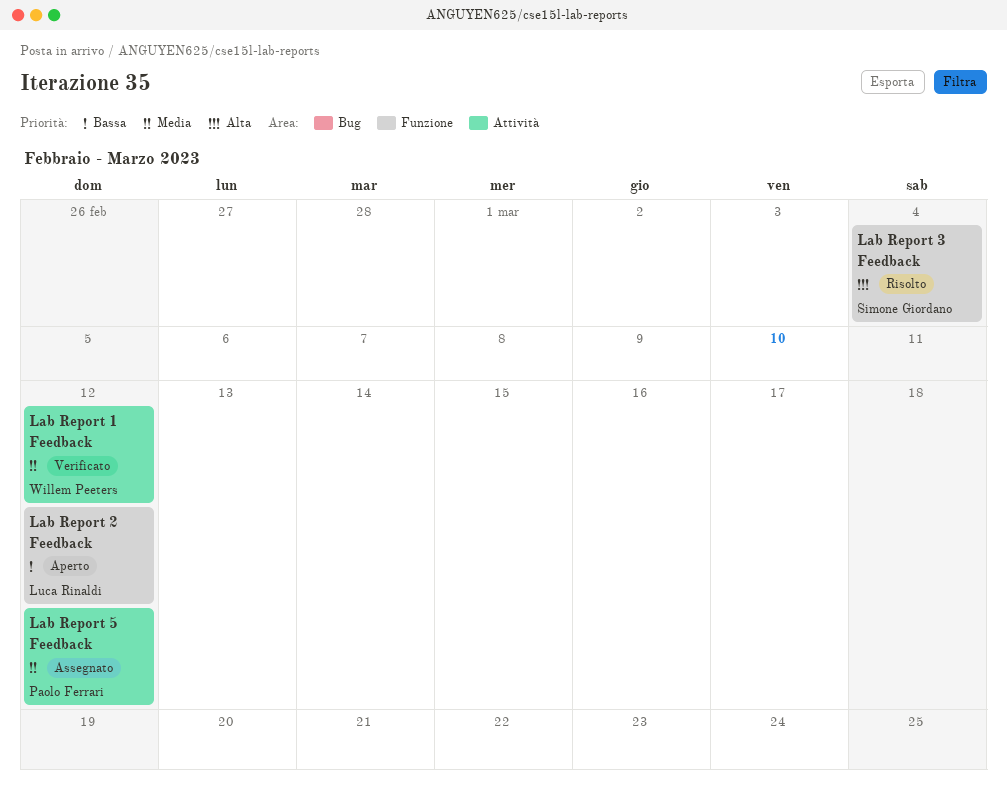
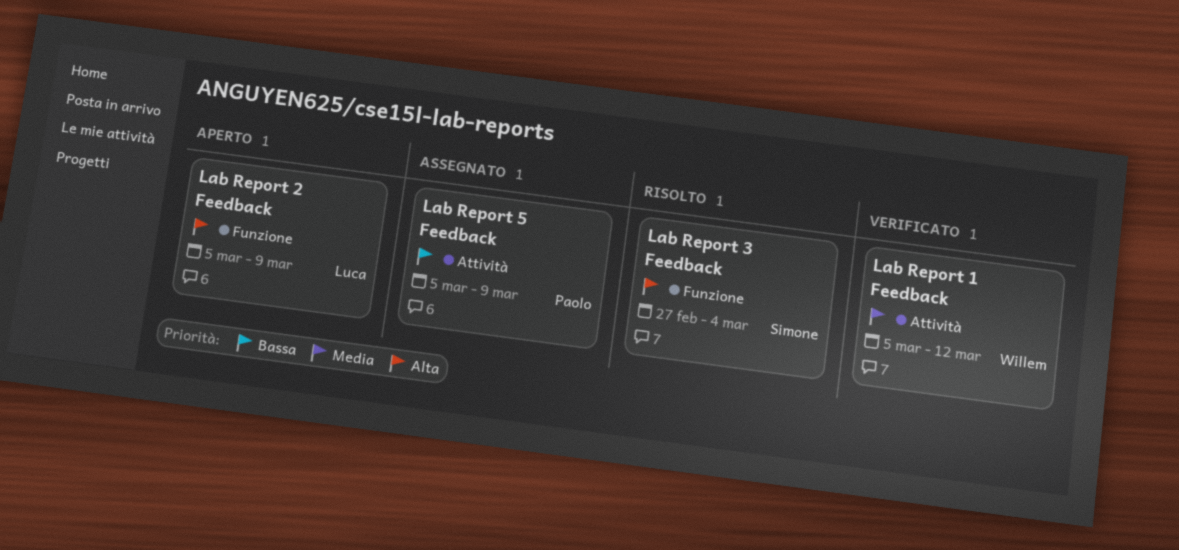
Lab Report 2 Feedback, priority: Bassa -> Alta
Lab Report 2 Feedback, due: Mar 12 -> Mar 9
Lab Report 5 Feedback, priority: Media -> Bassa
Lab Report 5 Feedback, due: Mar 12 -> Mar 9

